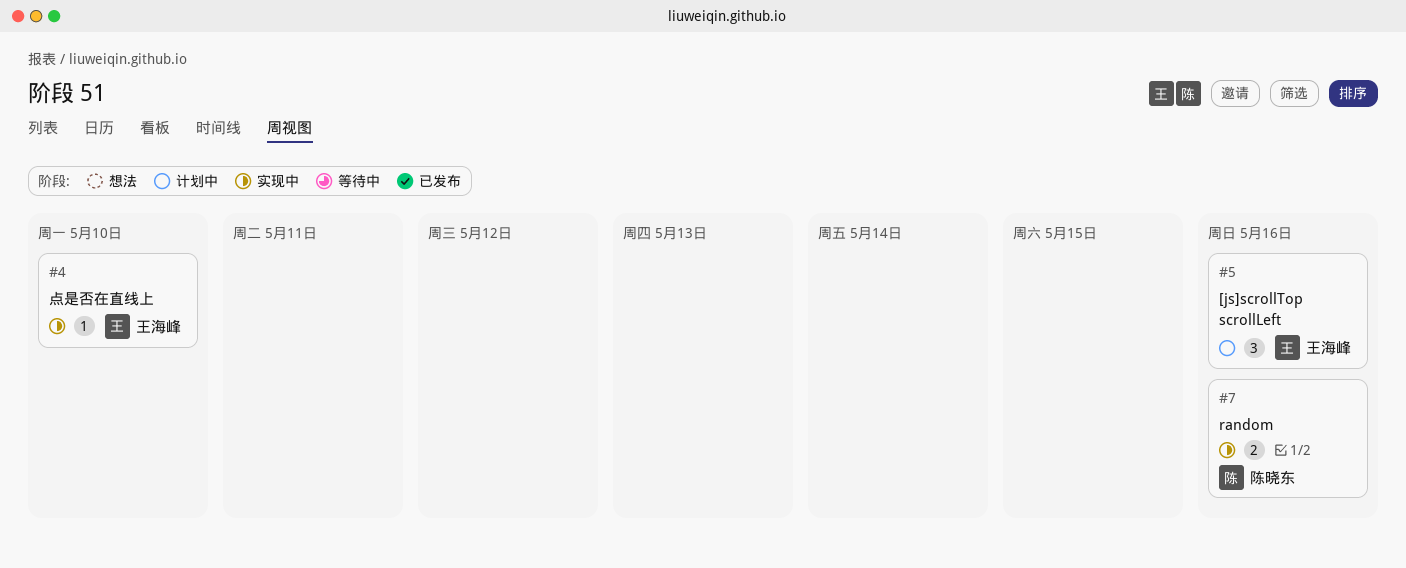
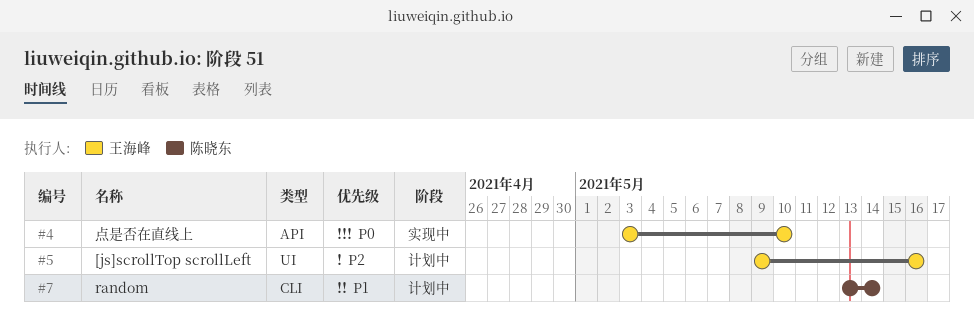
#7, status: 实现中 -> 计划中
#7, due: May 16 -> May 14

